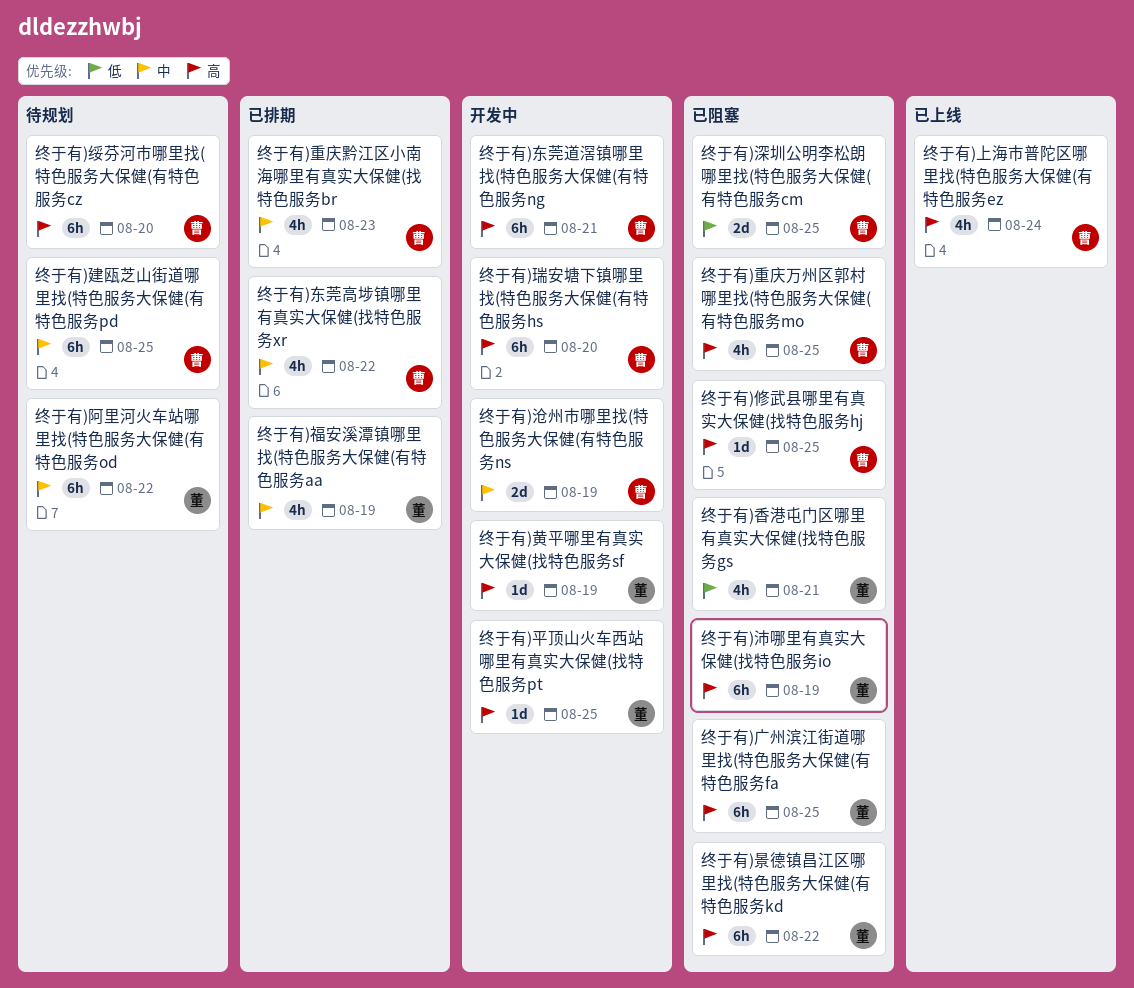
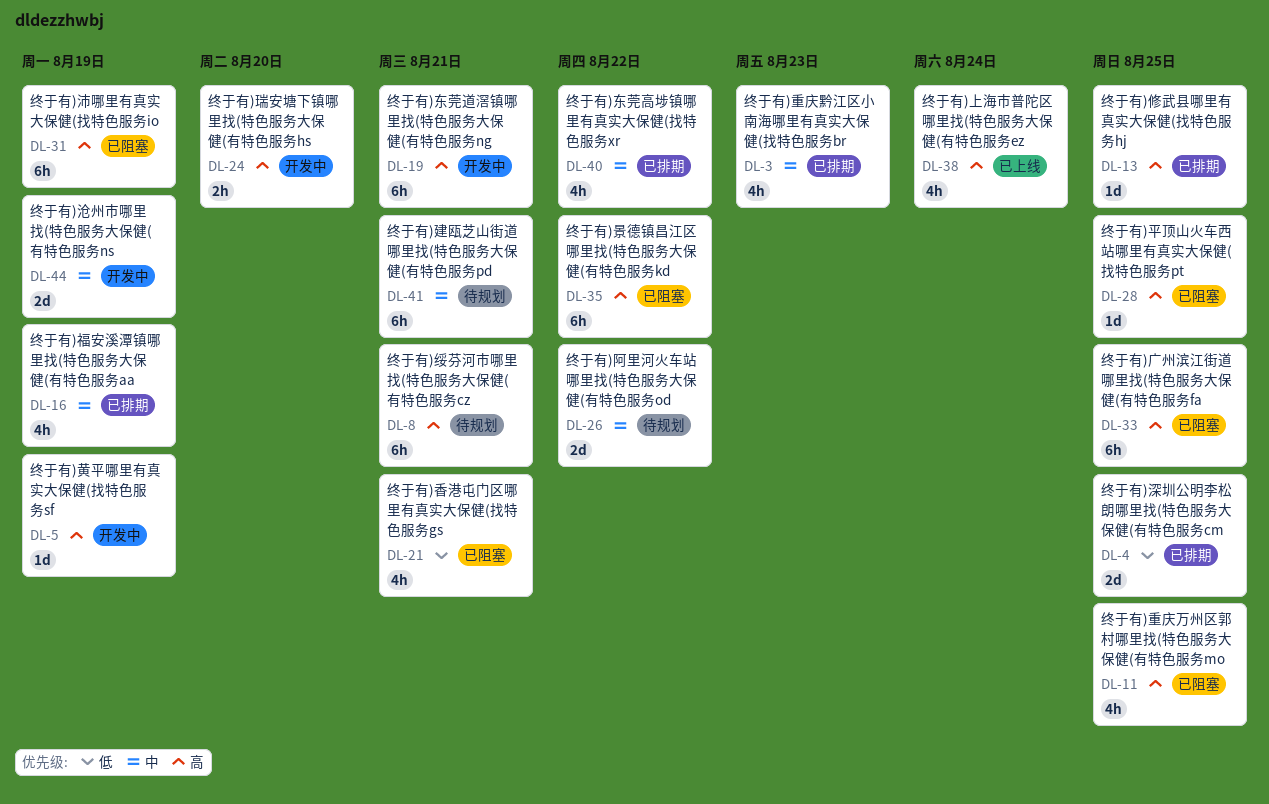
终于有)修武县哪里有真实大保健(找特色服务hj, status: 已阻塞 -> 已排期
终于有)平顶山火车西站哪里有真实大保健(找特色服务pt, status: 开发中 -> 已阻塞
终于有)建瓯芝山街道哪里找(特色服务大保健(有特色服务pd, due: Aug 25 -> Aug 21
终于有)深圳公明李松朗哪里找(特色服务大保健(有特色服务cm, status: 已阻塞 -> 已排期
终于有)瑞安塘下镇哪里找(特色服务大保健(有特色服务hs, estimate: 6h -> 2h
终于有)绥芬河市哪里找(特色服务大保健(有特色服务cz, due: Aug 20 -> Aug 21
终于有)阿里河火车站哪里找(特色服务大保健(有特色服务od, estimate: 6h -> 2d

